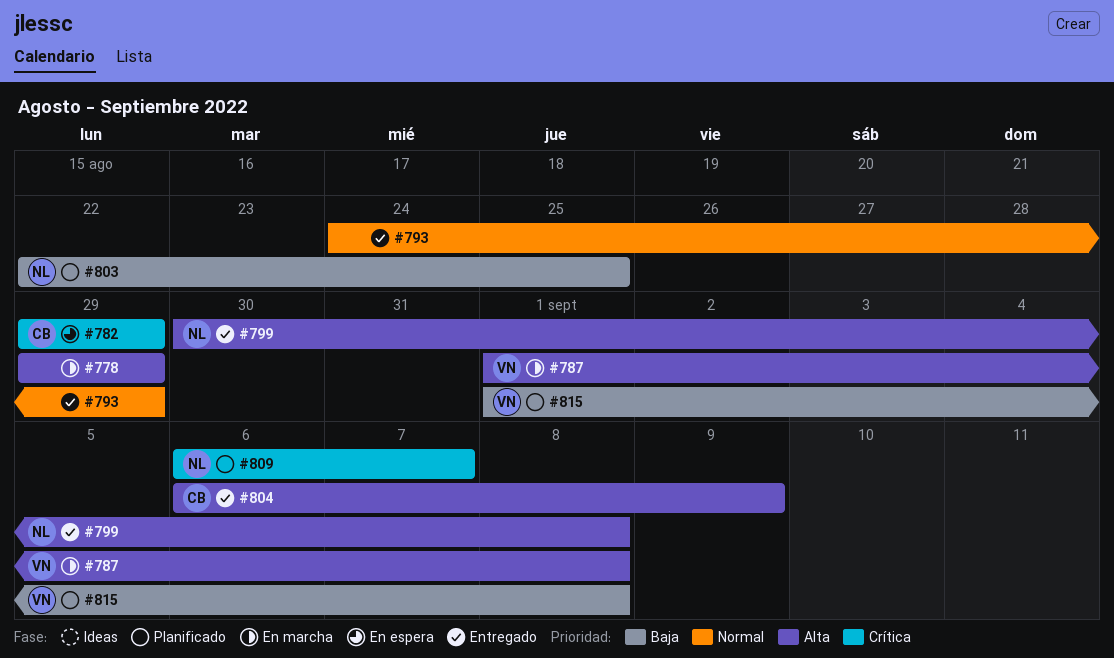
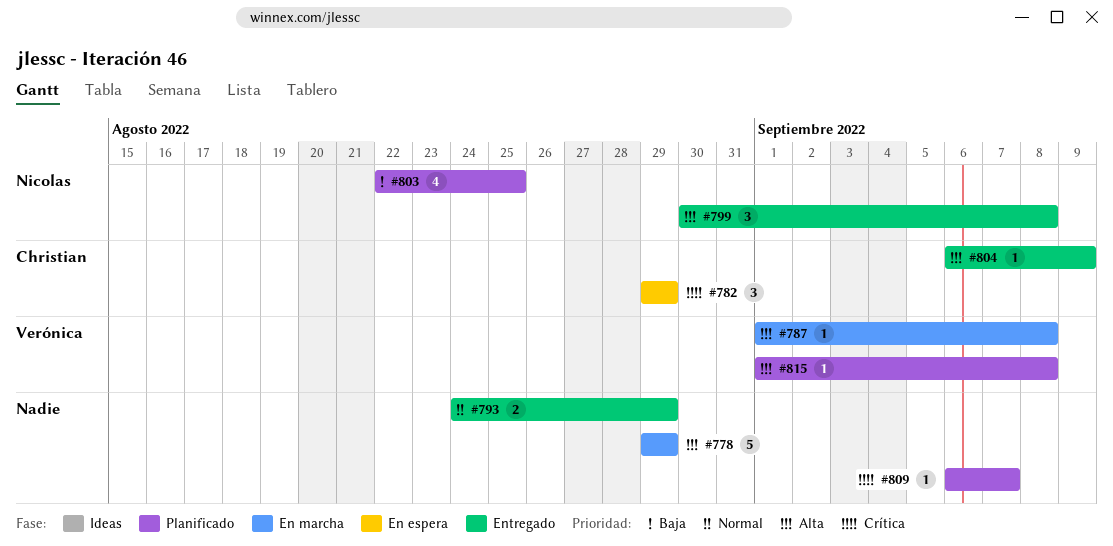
#809, owner: Nicolas -> none
#815, priority: Baja -> Alta

